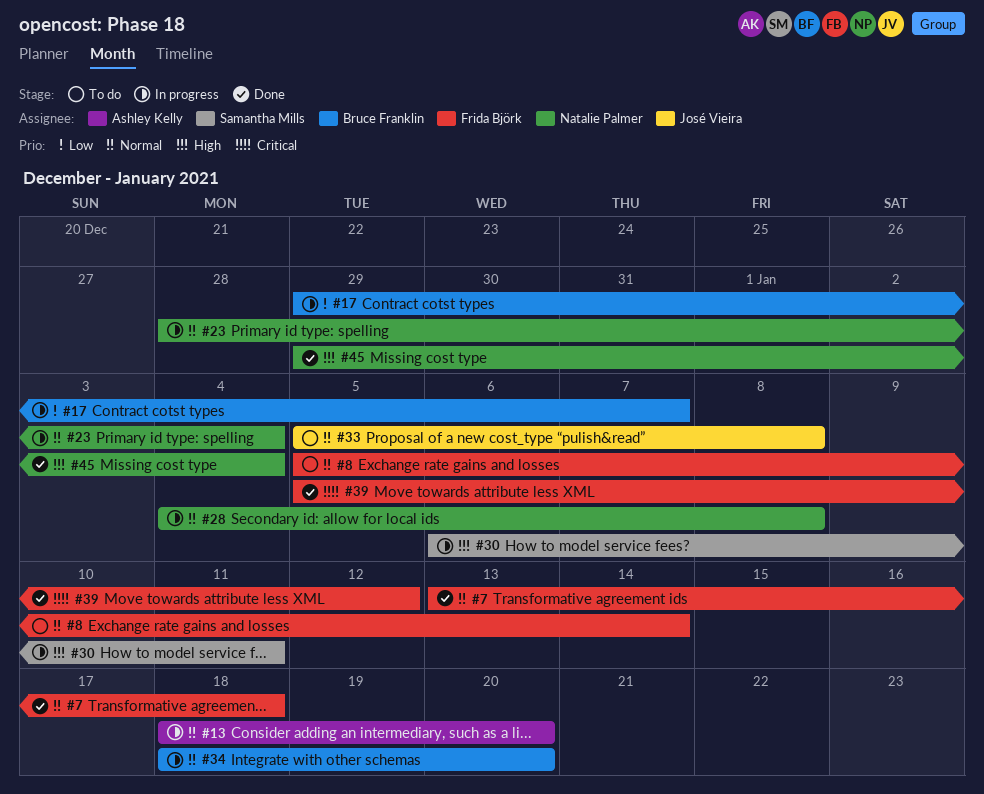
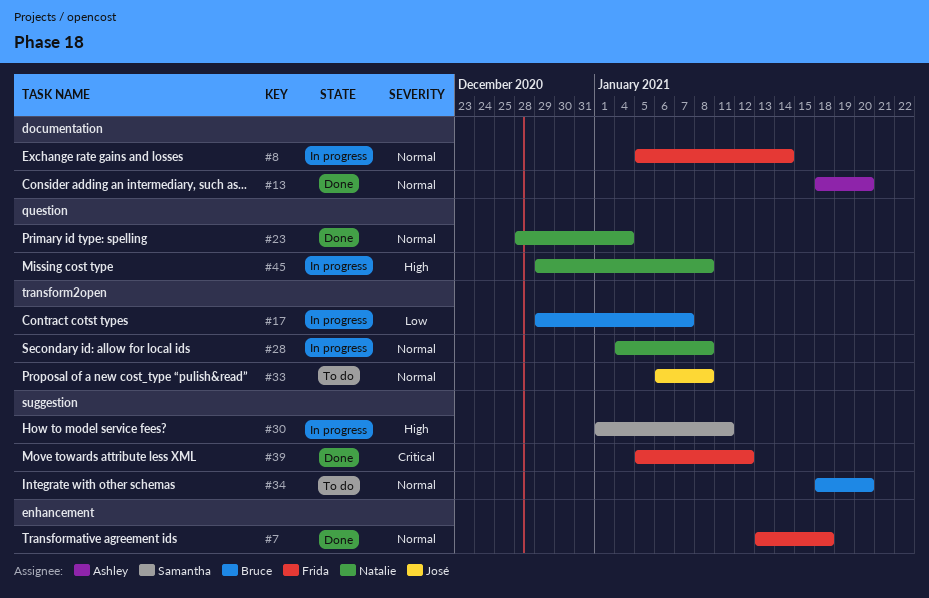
#8, status: To do -> In progress
#13, status: In progress -> Done
#23, status: In progress -> Done
#30, start: Jan 6 -> Jan 1
#33, start: Jan 5 -> Jan 6
#34, status: In progress -> To do
#45, status: Done -> In progress
#45, due: Jan 4 -> Jan 8

